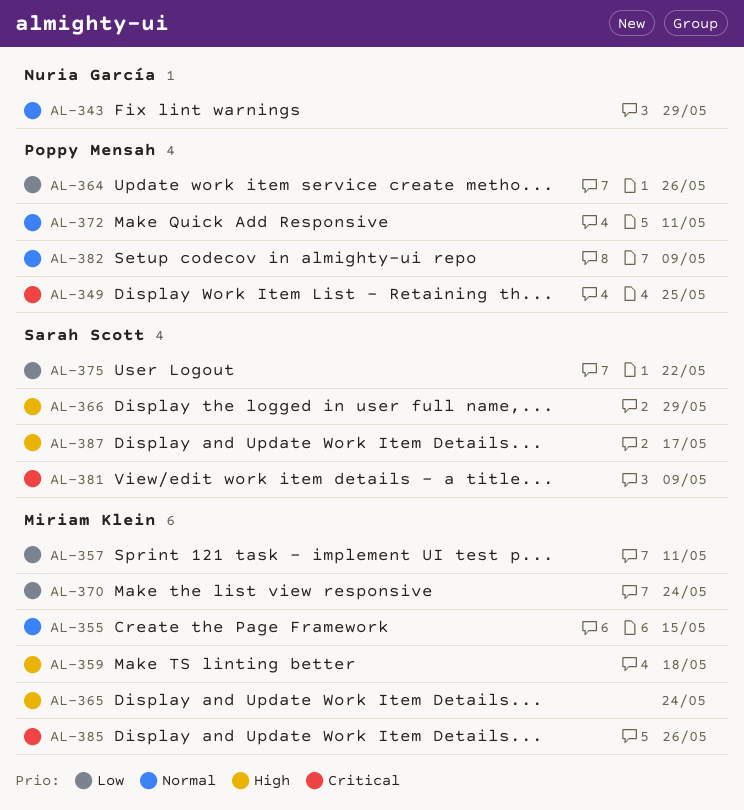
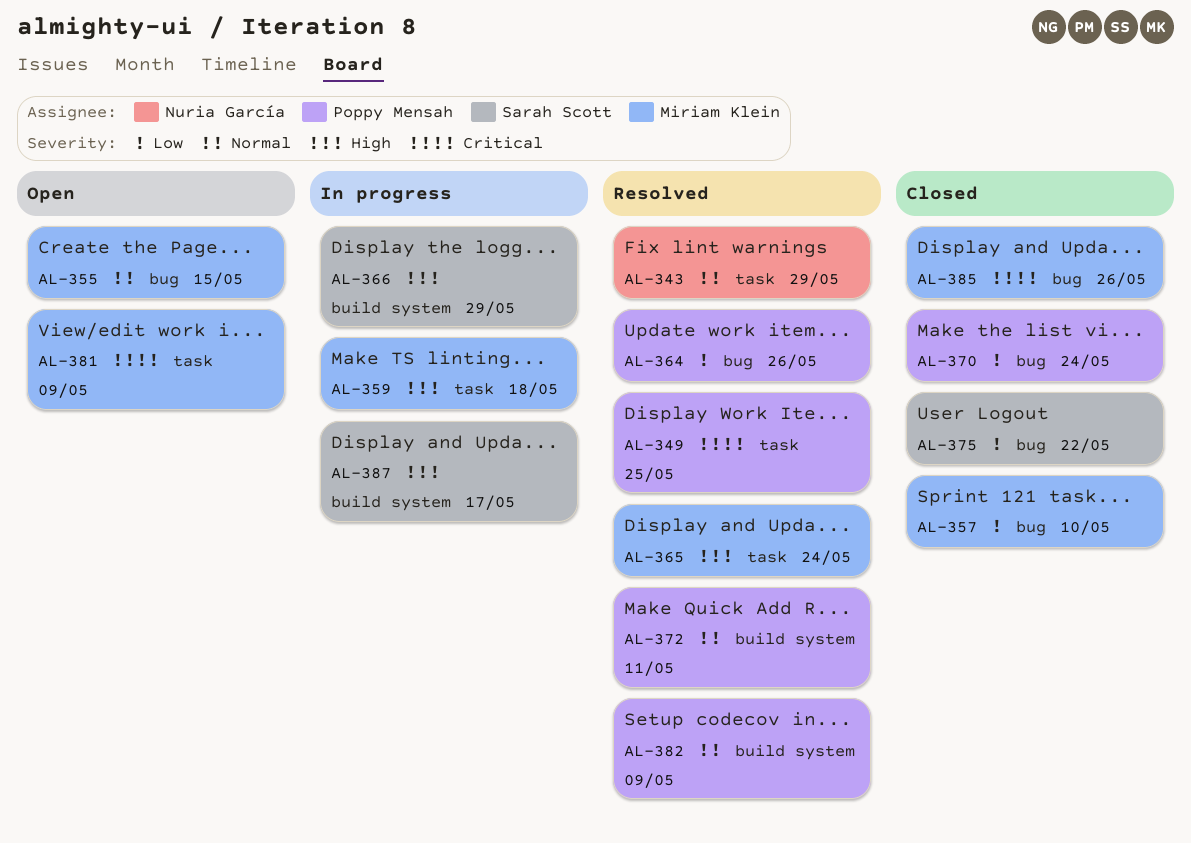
AL-357, due: May 11 -> May 10
AL-370, owner: Miriam Klein -> Poppy Mensah
AL-381, owner: Sarah Scott -> Miriam Klein

